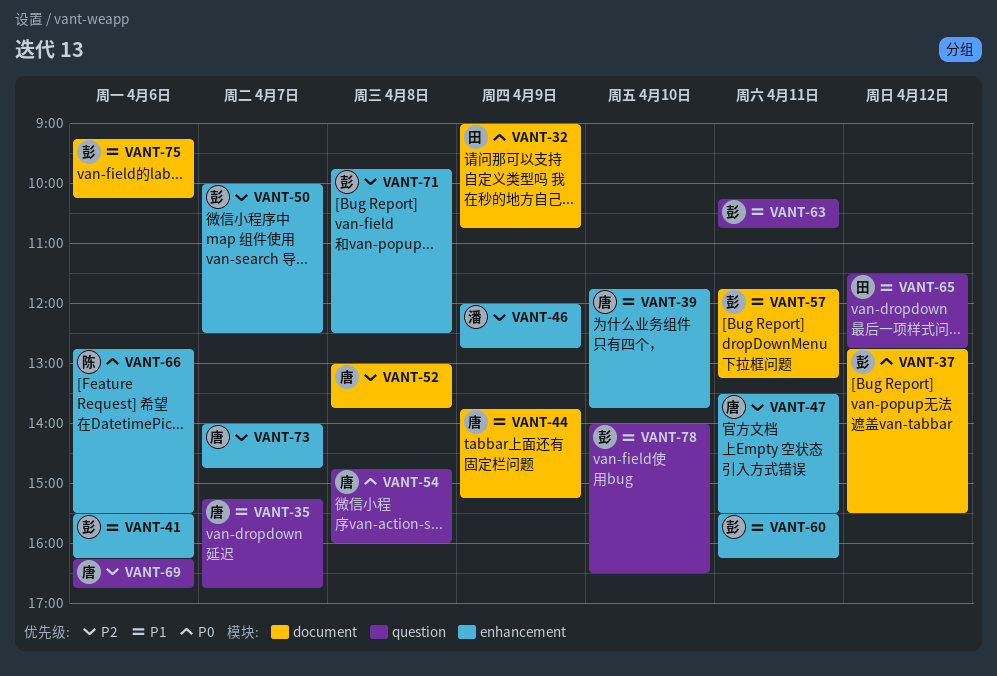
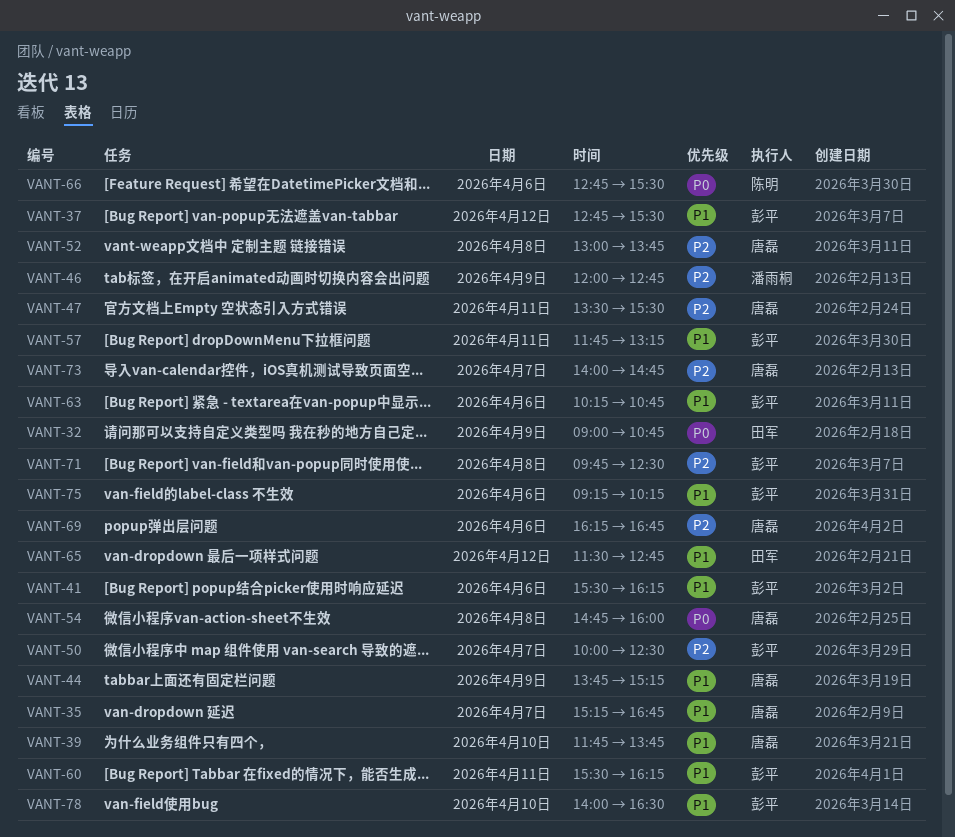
VANT-37, priority: P0 -> P1
VANT-63, day: Apr 11 -> Apr 6

